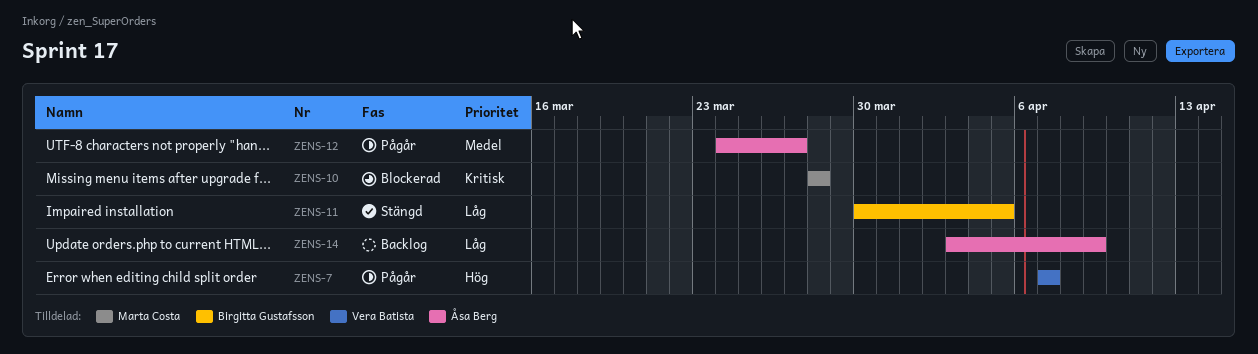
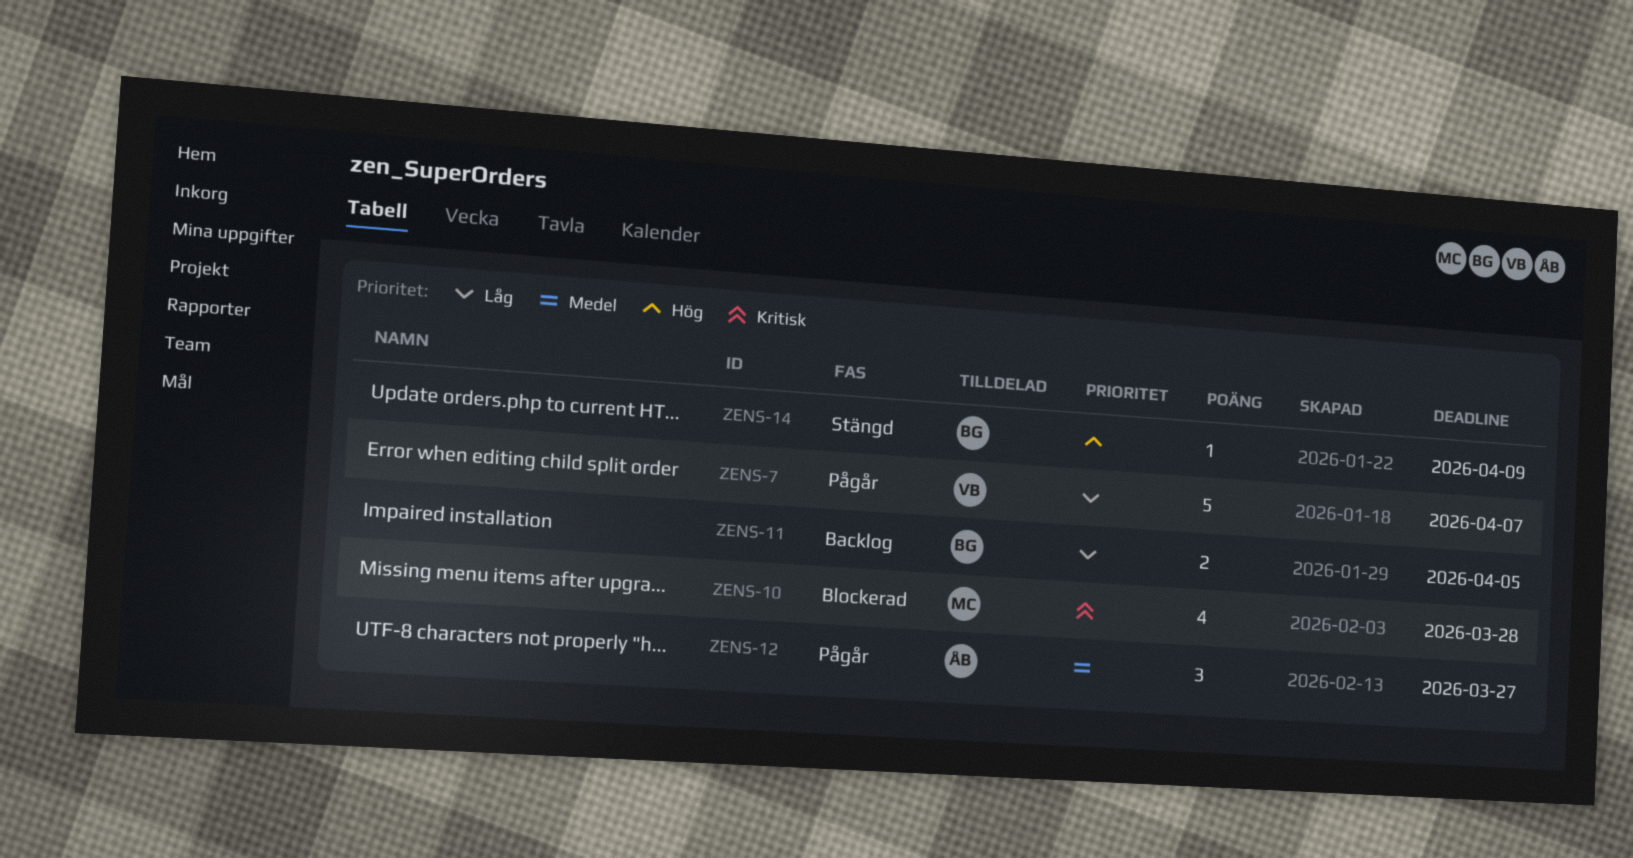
ZENS-7, priority: Hög -> Låg
ZENS-11, status: Stängd -> Backlog
ZENS-14, status: Backlog -> Stängd
ZENS-14, owner: Åsa Berg -> Birgitta Gustafsson
ZENS-14, priority: Låg -> Hög

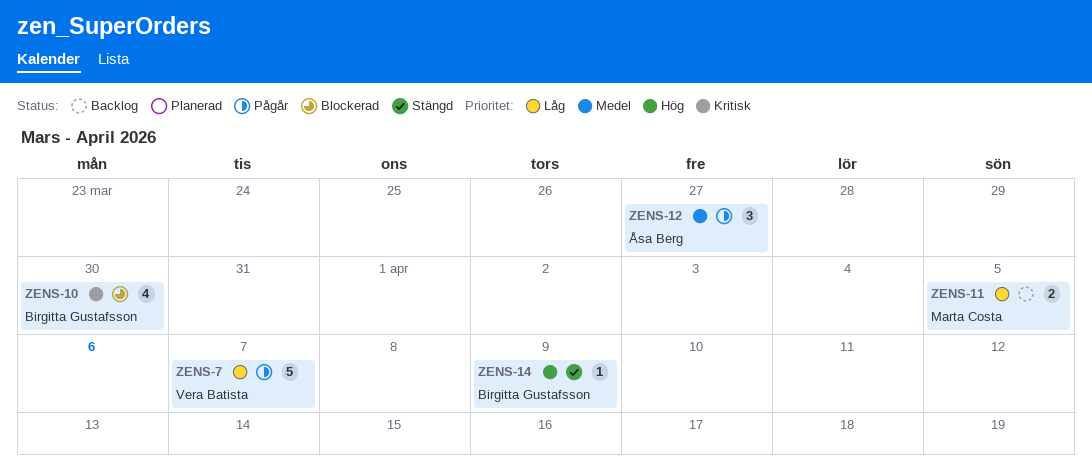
ZENS-10, owner: Marta Costa -> Birgitta Gustafsson
ZENS-10, due: Mar 28 -> Mar 30
ZENS-11, owner: Birgitta Gustafsson -> Marta Costa

